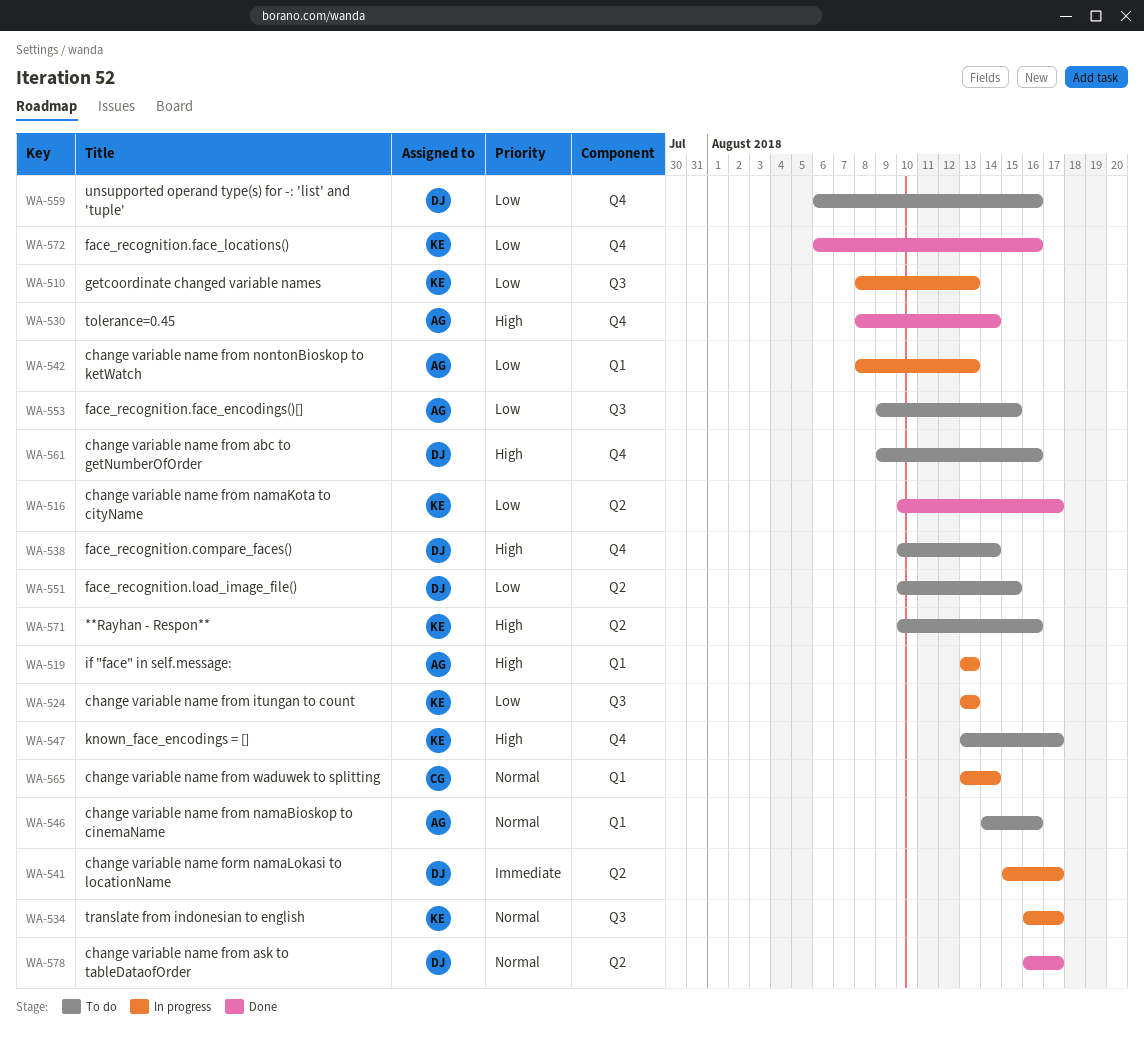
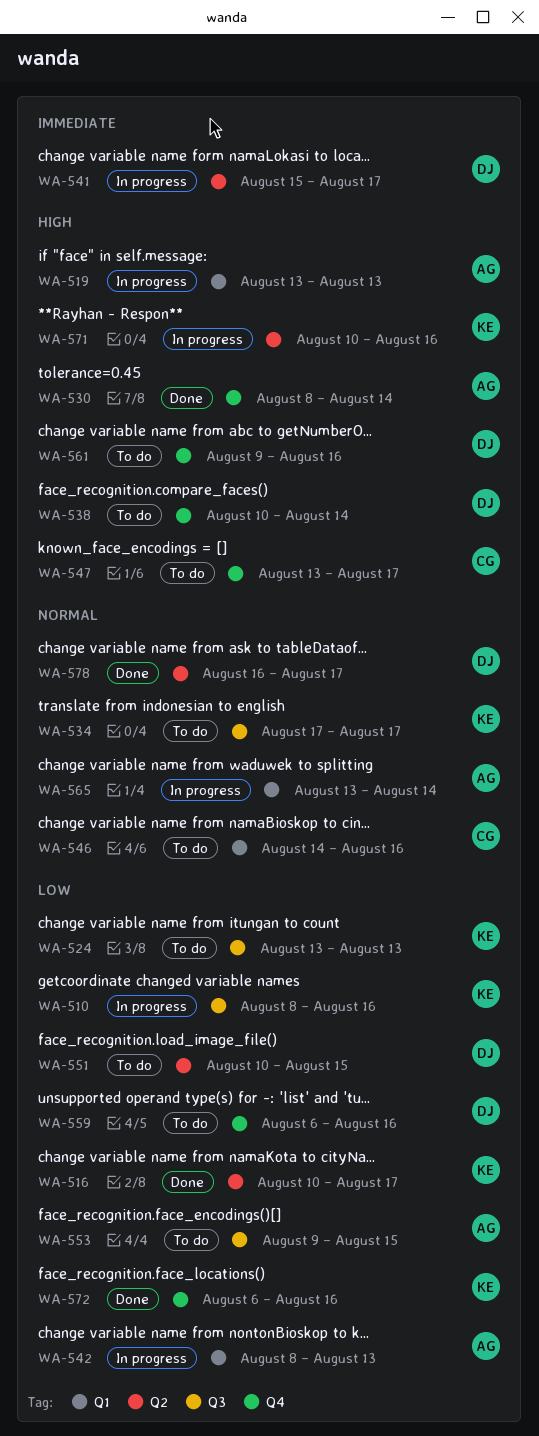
WA-510, due: Aug 13 -> Aug 16
WA-524, status: In progress -> To do
WA-534, status: In progress -> To do
WA-534, start: Aug 16 -> Aug 17
WA-546, owner: AG -> CG
WA-547, owner: KE -> CG
WA-565, owner: CG -> AG
WA-571, status: To do -> In progress

